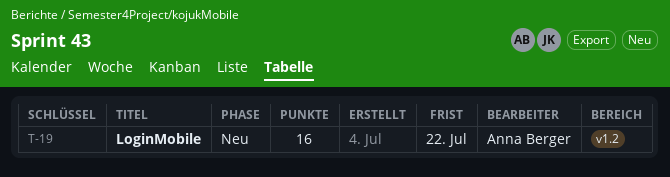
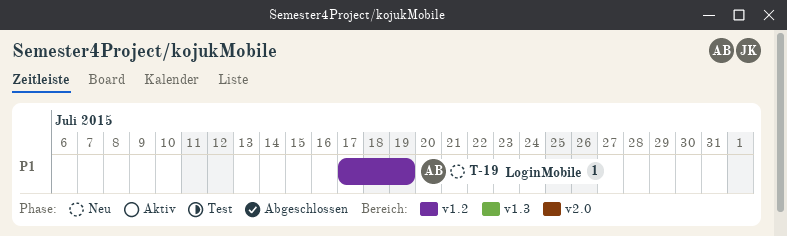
T-19, estimate: 16 -> 1
T-19, due: Jul 22 -> Jul 19

